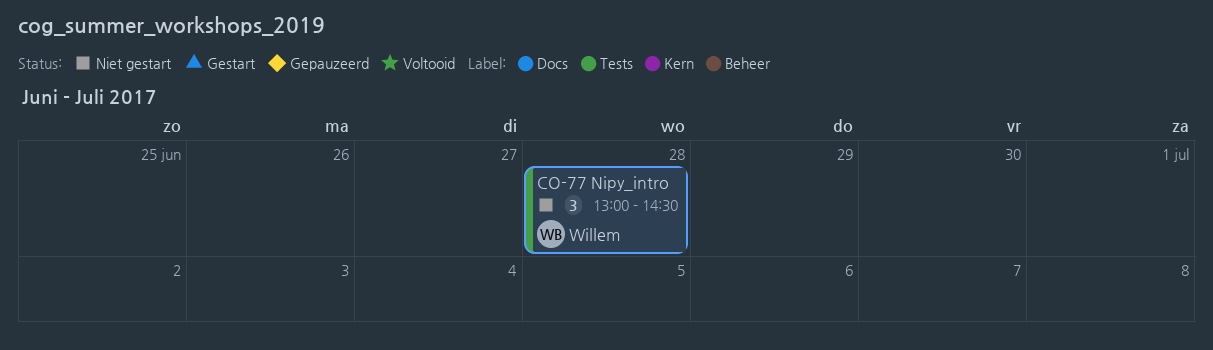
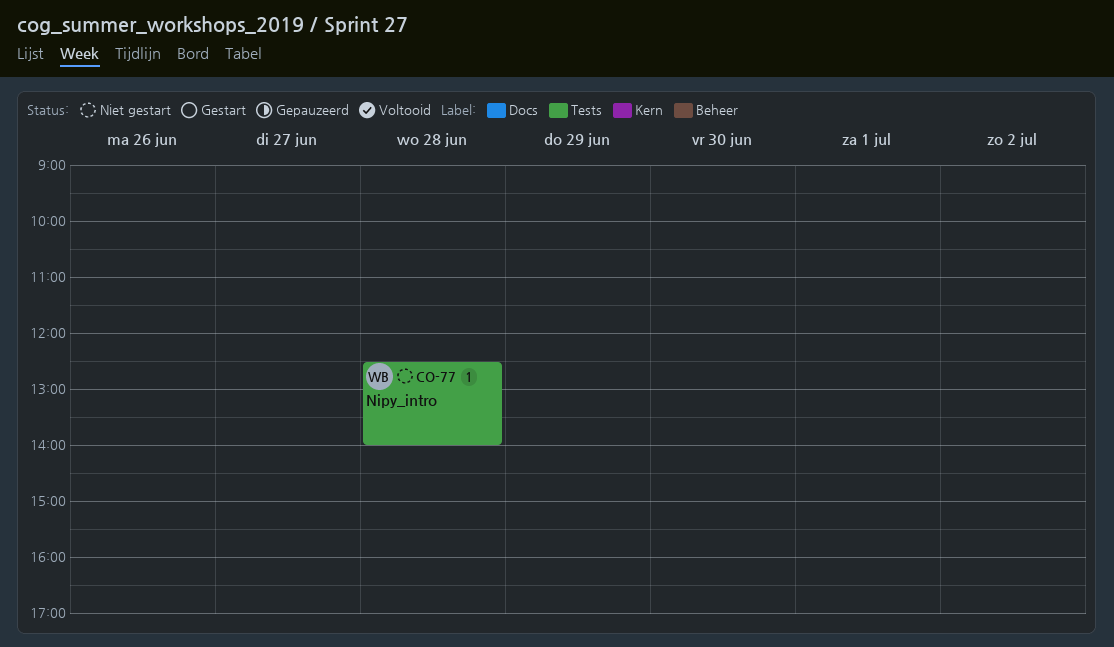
CO-77, estimate: 3 -> 1
CO-77, begins: 13:00 -> 12:30
CO-77, ends: 14:30 -> 14:00

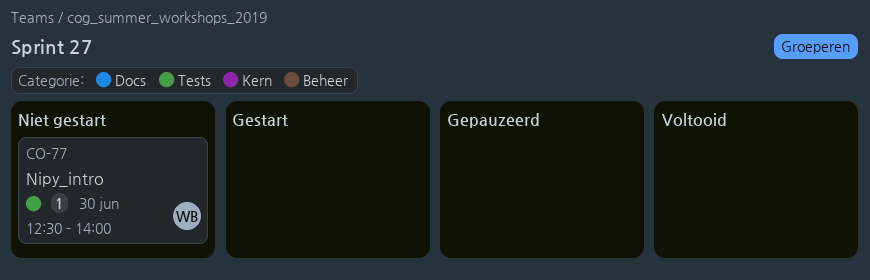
CO-77, day: Jun 28 -> Jun 30

